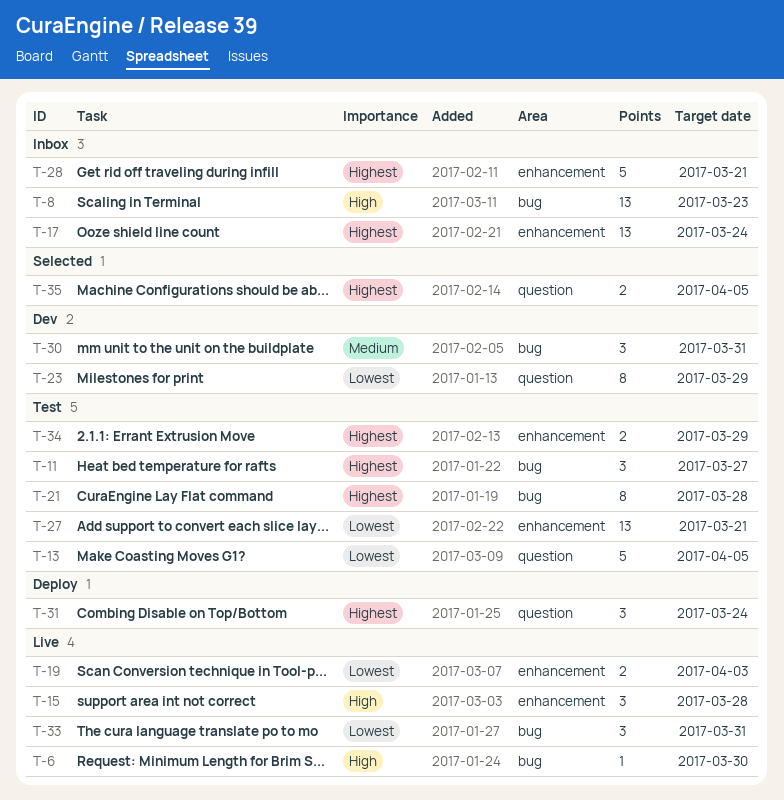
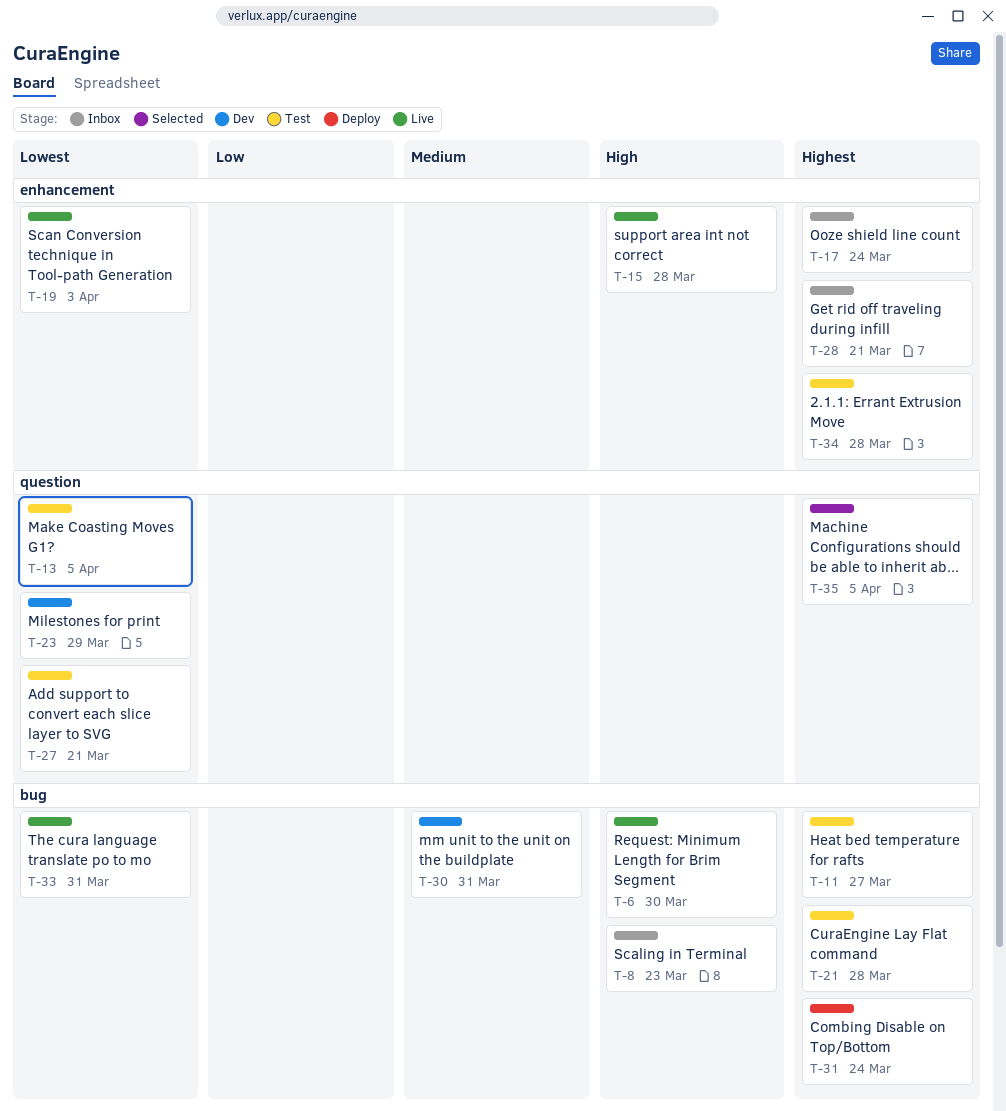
T-27, label: enhancement -> question
T-31, label: question -> bug
T-34, due: Mar 29 -> Mar 28

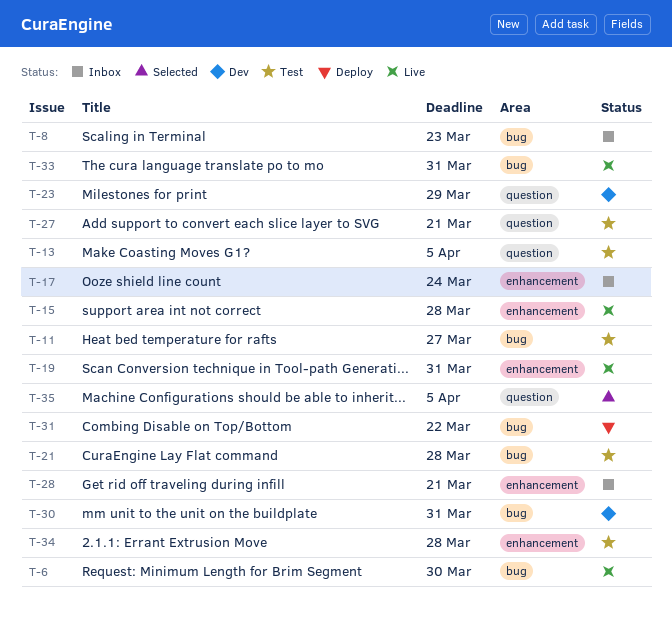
T-19, due: Apr 3 -> Mar 31
T-31, due: Mar 24 -> Mar 22

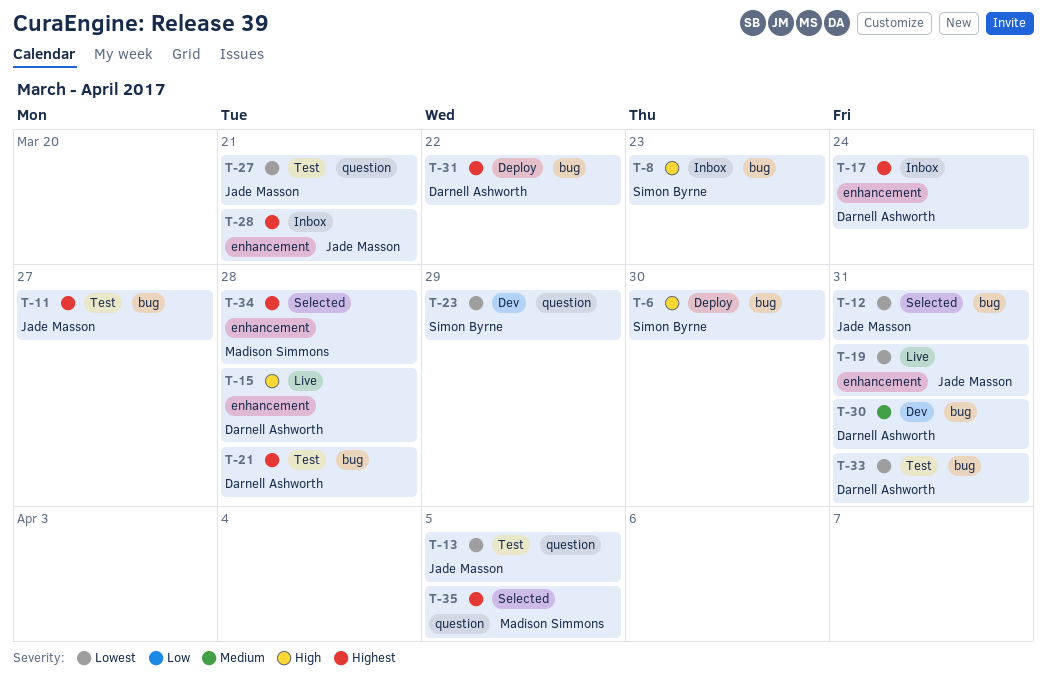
T-6, status: Live -> Deploy
T-12: none -> present
T-33, status: Live -> Test
T-34, status: Test -> Selected

